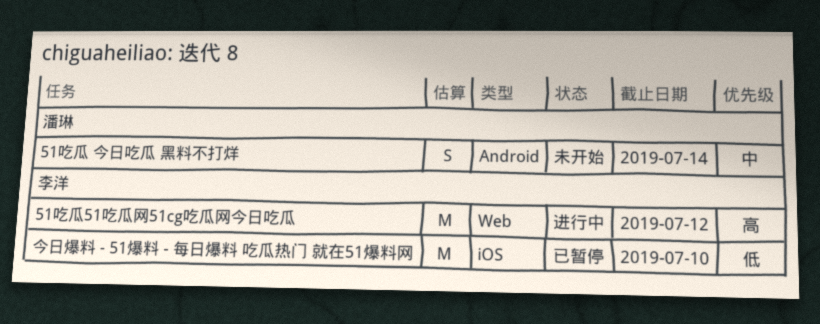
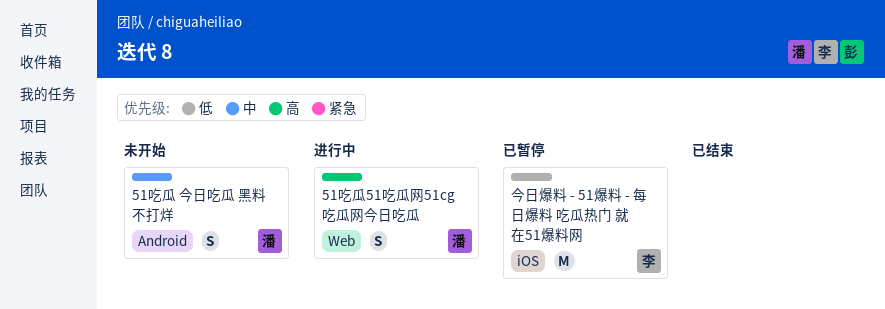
51吃瓜51吃瓜网51cg吃瓜网今日吃瓜, owner: 李洋 -> 潘琳
51吃瓜51吃瓜网51cg吃瓜网今日吃瓜, estimate: M -> S

